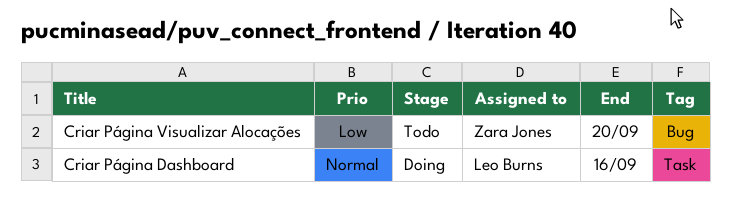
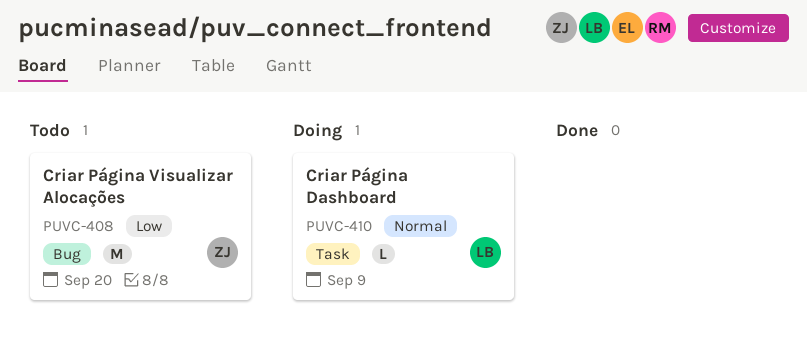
Criar Página Dashboard, due: Sep 16 -> Sep 9

